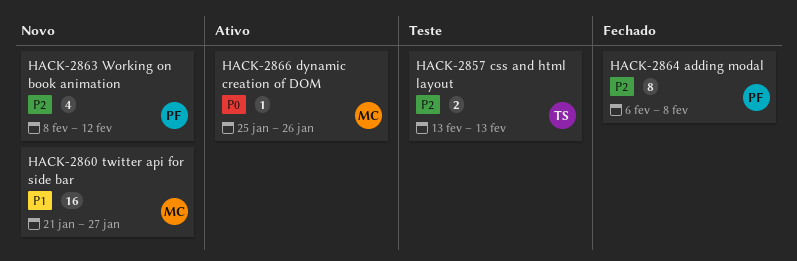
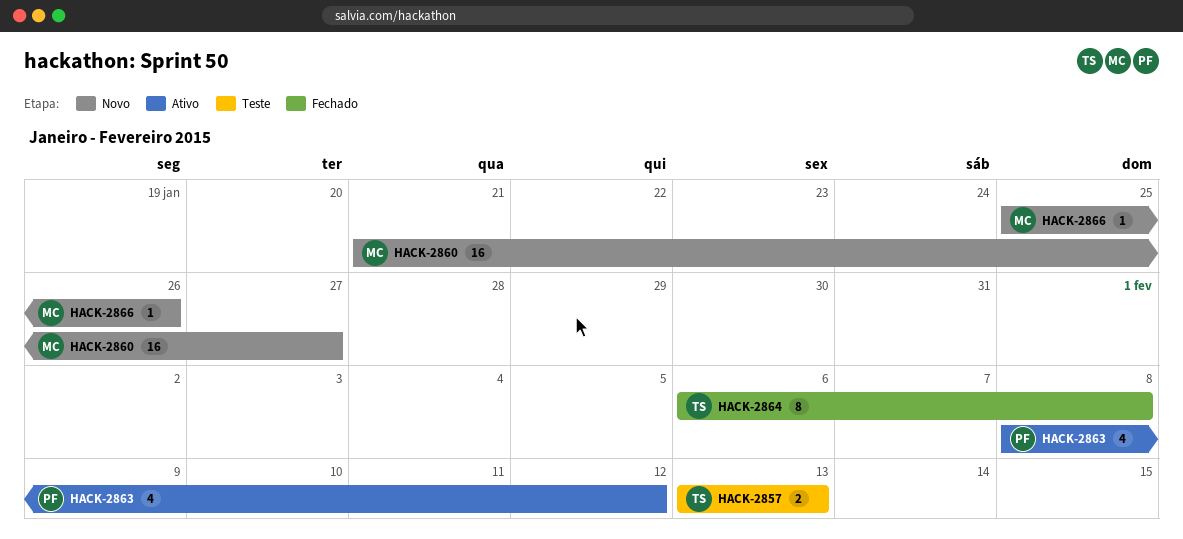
HACK-2863, status: Novo -> Ativo
HACK-2864, owner: PF -> TS
HACK-2866, status: Ativo -> Novo

